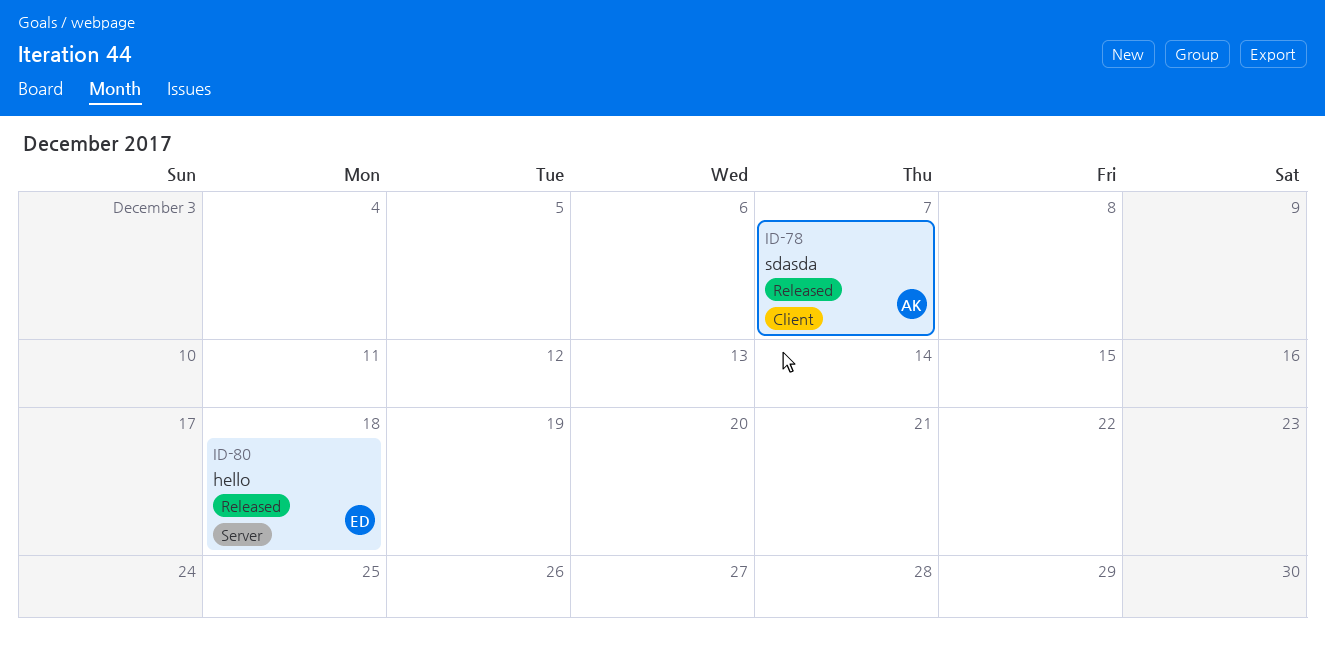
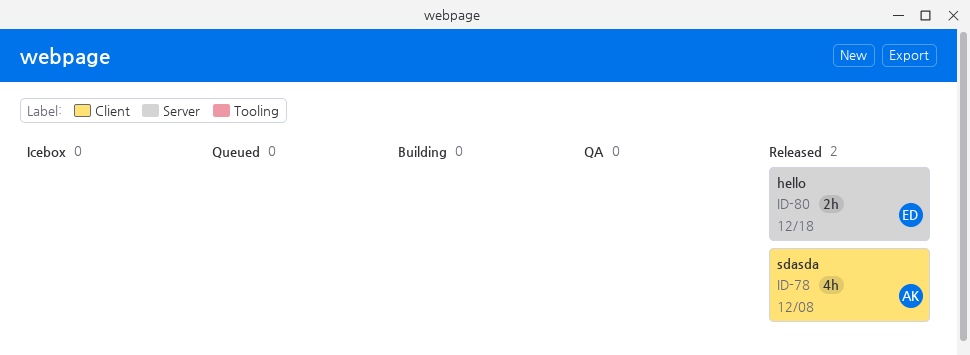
ID-78, due: Dec 7 -> Dec 8

